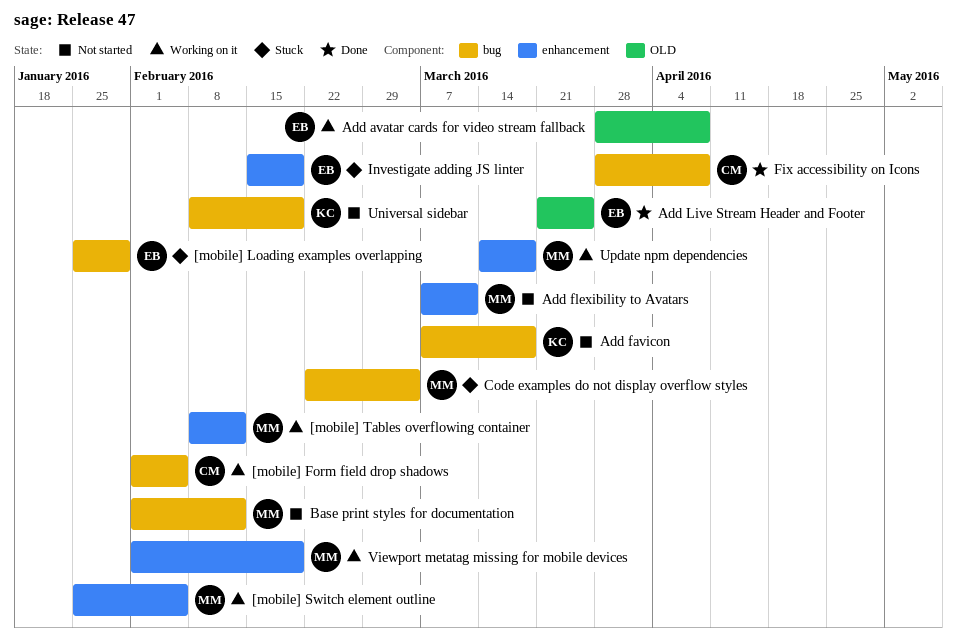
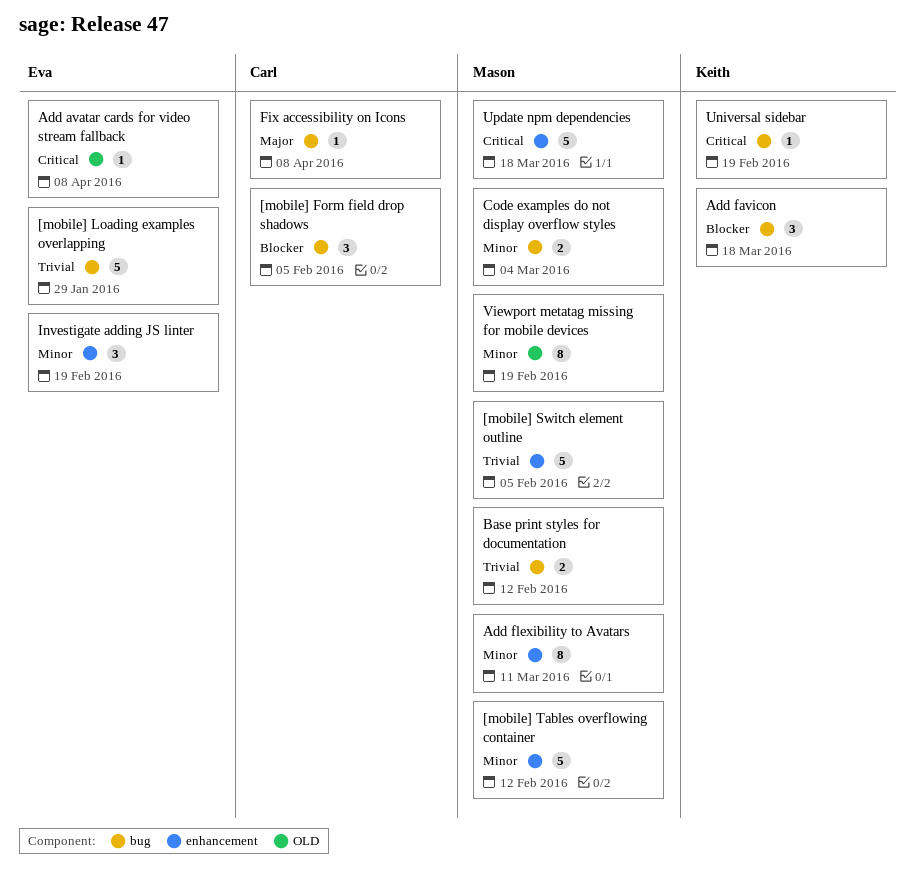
Add Live Stream Header and Footer: present -> none
Viewport metatag missing for mobile devices, label: enhancement -> OLD

